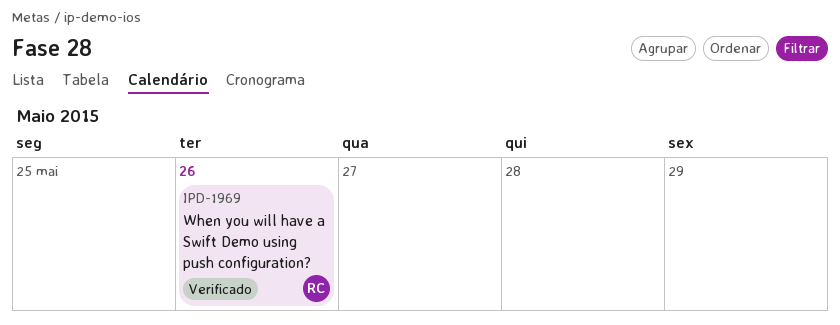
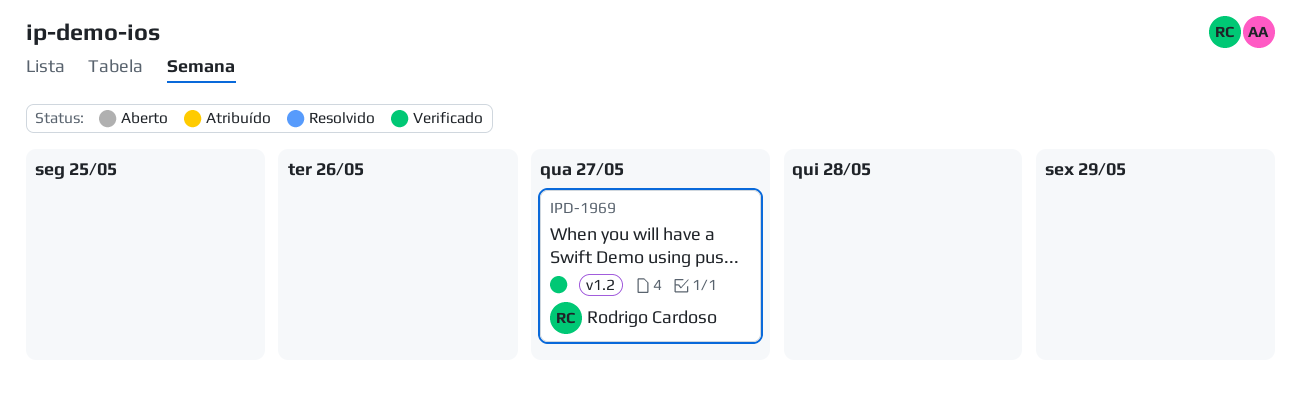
IPD-1969, due: May 26 -> May 27

